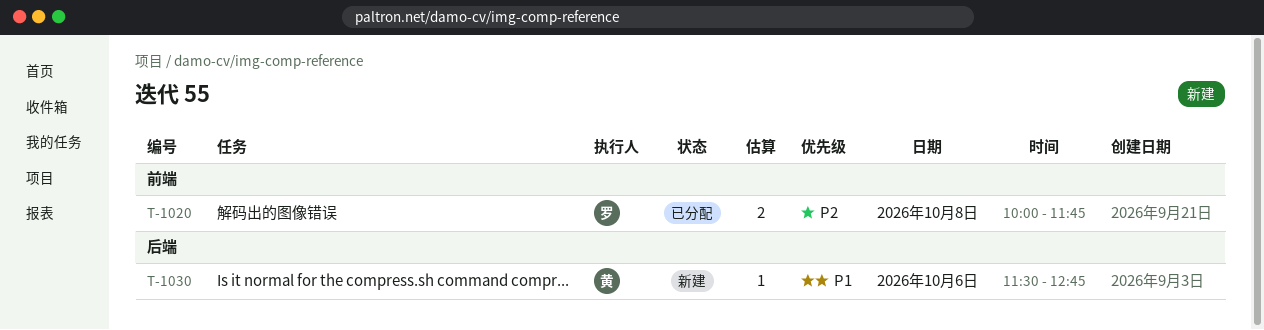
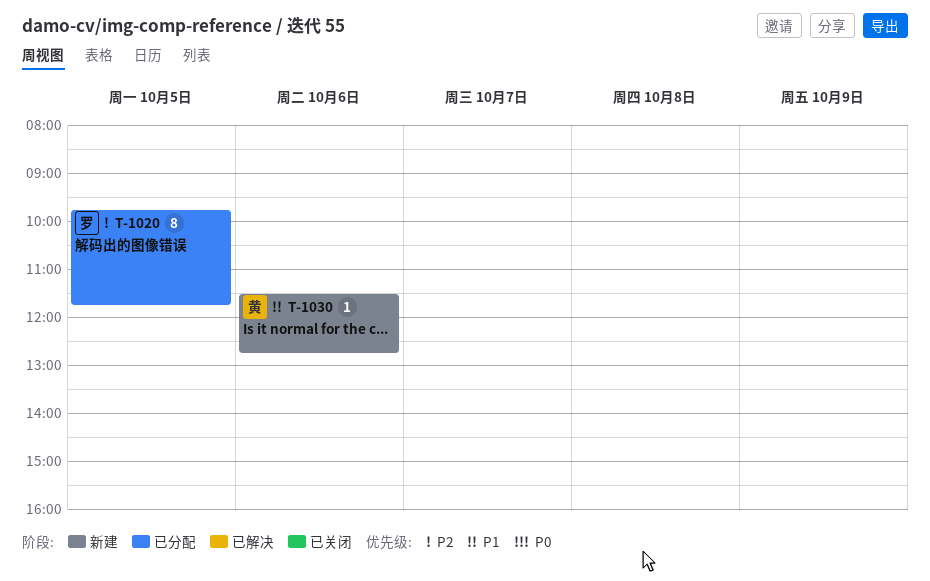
T-1020, estimate: 2 -> 8
T-1020, day: Oct 8 -> Oct 5
T-1020, begins: 10:00 -> 09:45

